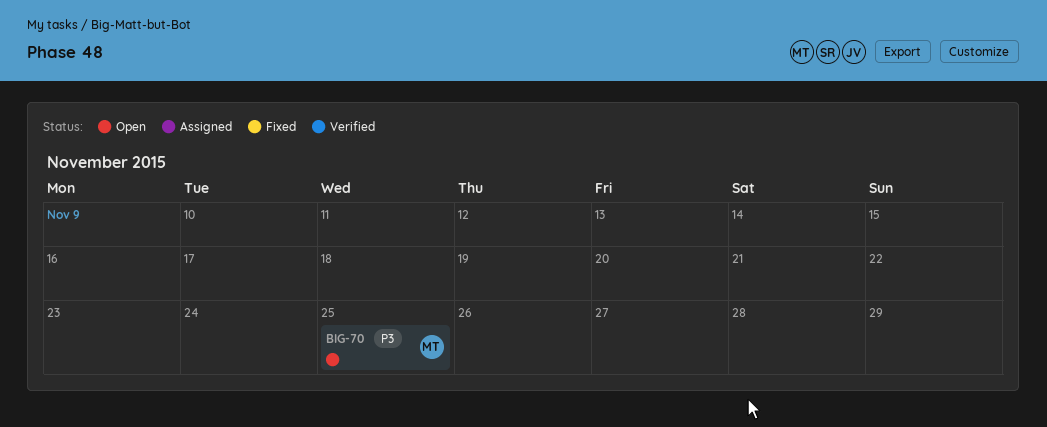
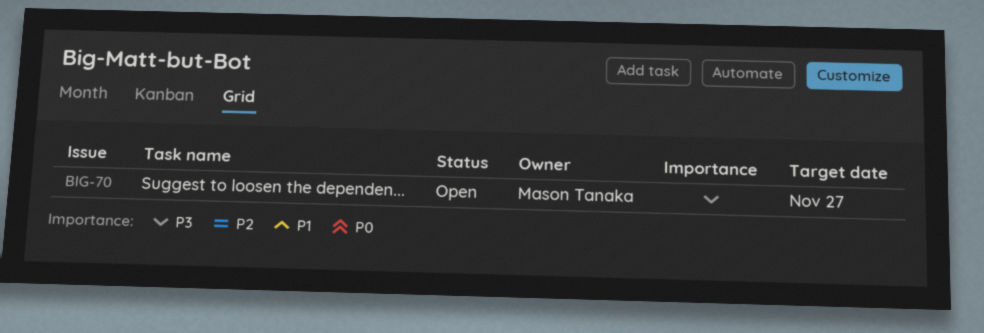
BIG-70, due: Nov 25 -> Nov 27

